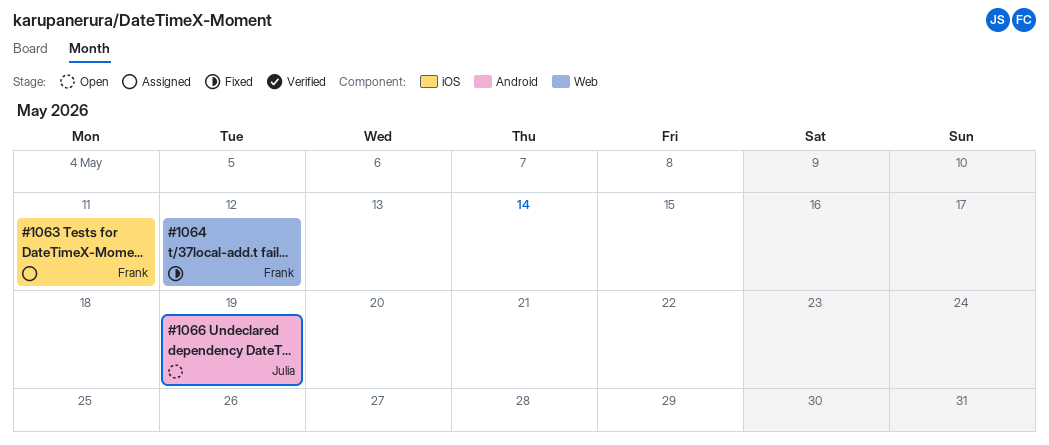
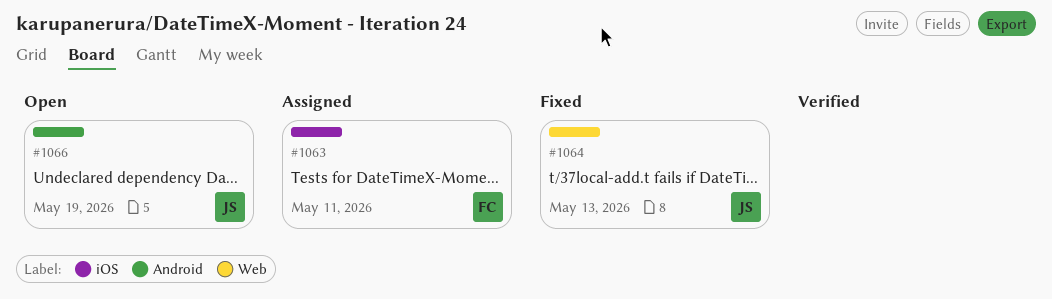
#1064, owner: Frank -> Julia
#1064, due: May 12 -> May 13

